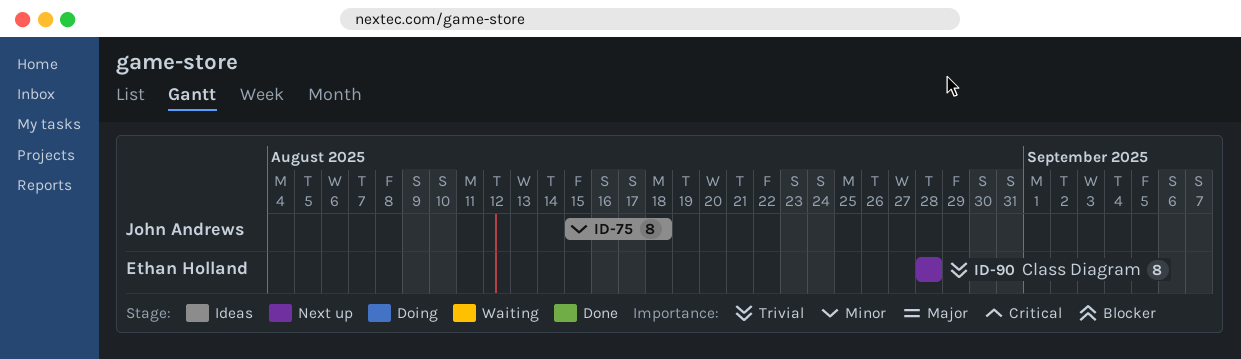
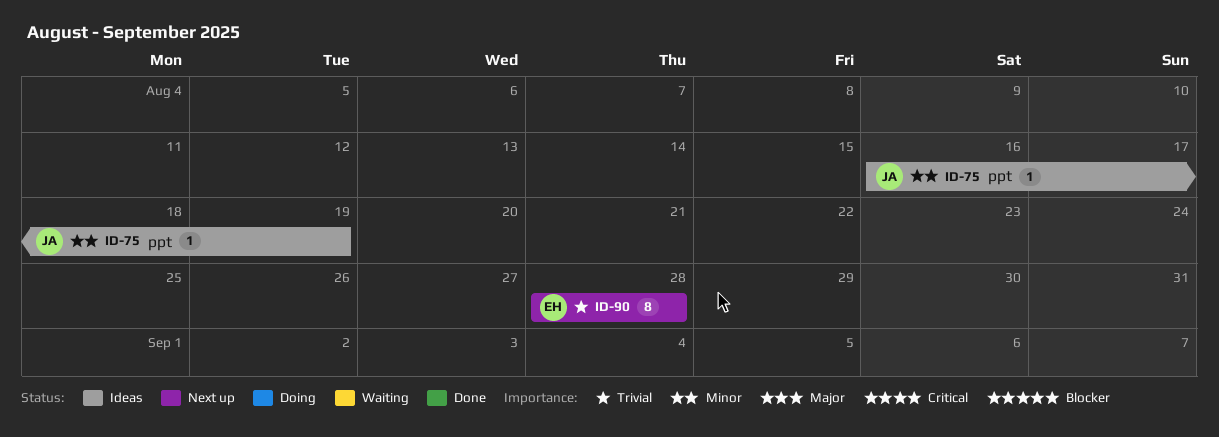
ID-75, estimate: 8 -> 1
ID-75, start: Aug 15 -> Aug 16
ID-75, due: Aug 18 -> Aug 19

